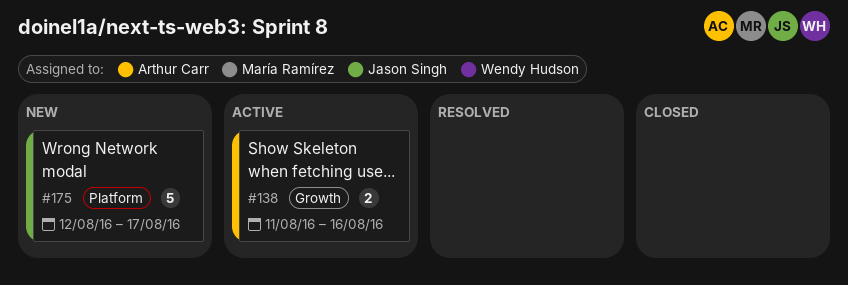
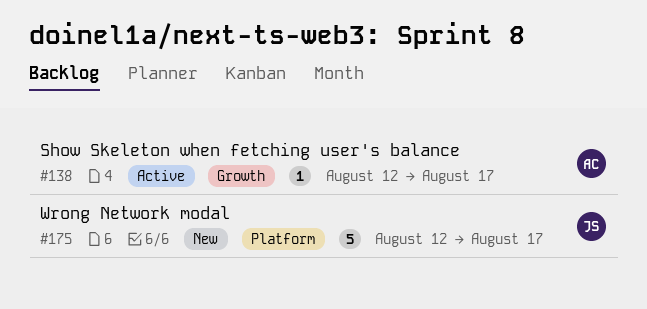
#138, estimate: 2 -> 1
#138, start: Aug 11 -> Aug 12
#138, due: Aug 16 -> Aug 17

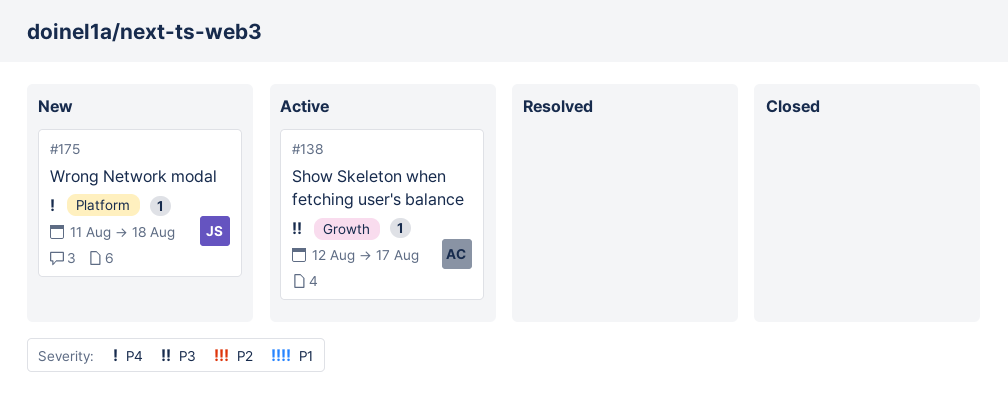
#175, estimate: 5 -> 1
#175, start: Aug 12 -> Aug 11
#175, due: Aug 17 -> Aug 18

